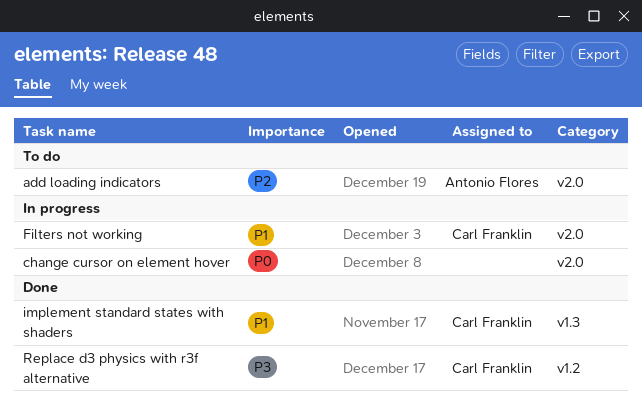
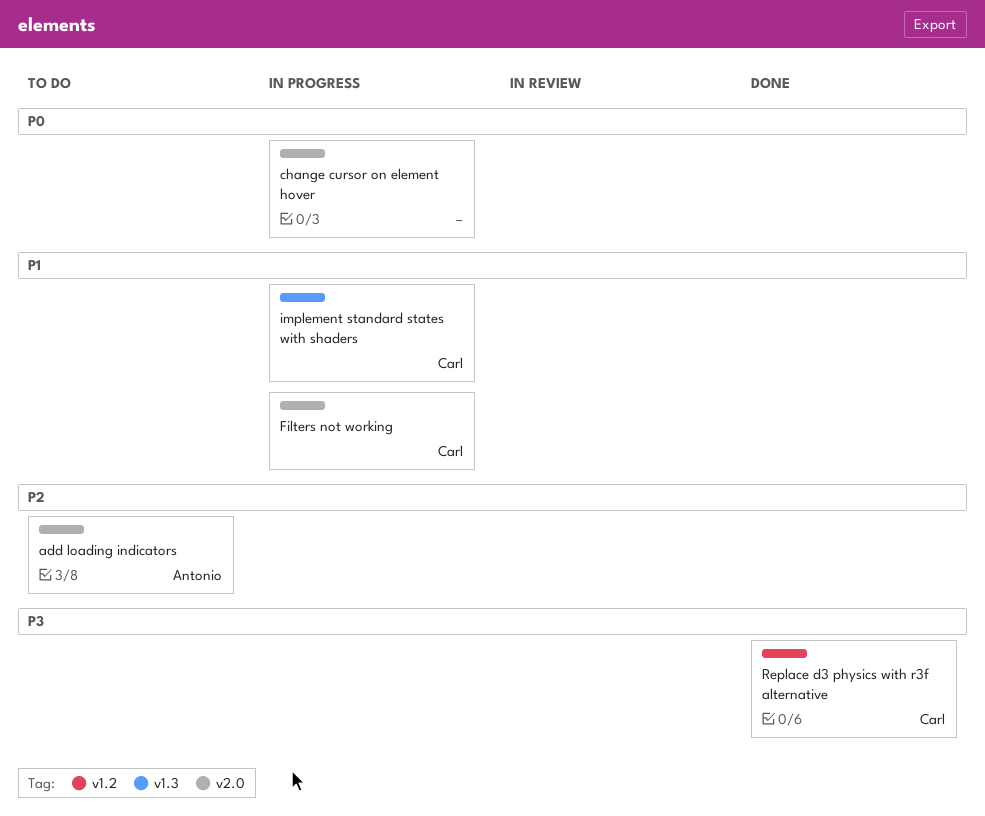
implement standard states with shaders, status: Done -> In progress

